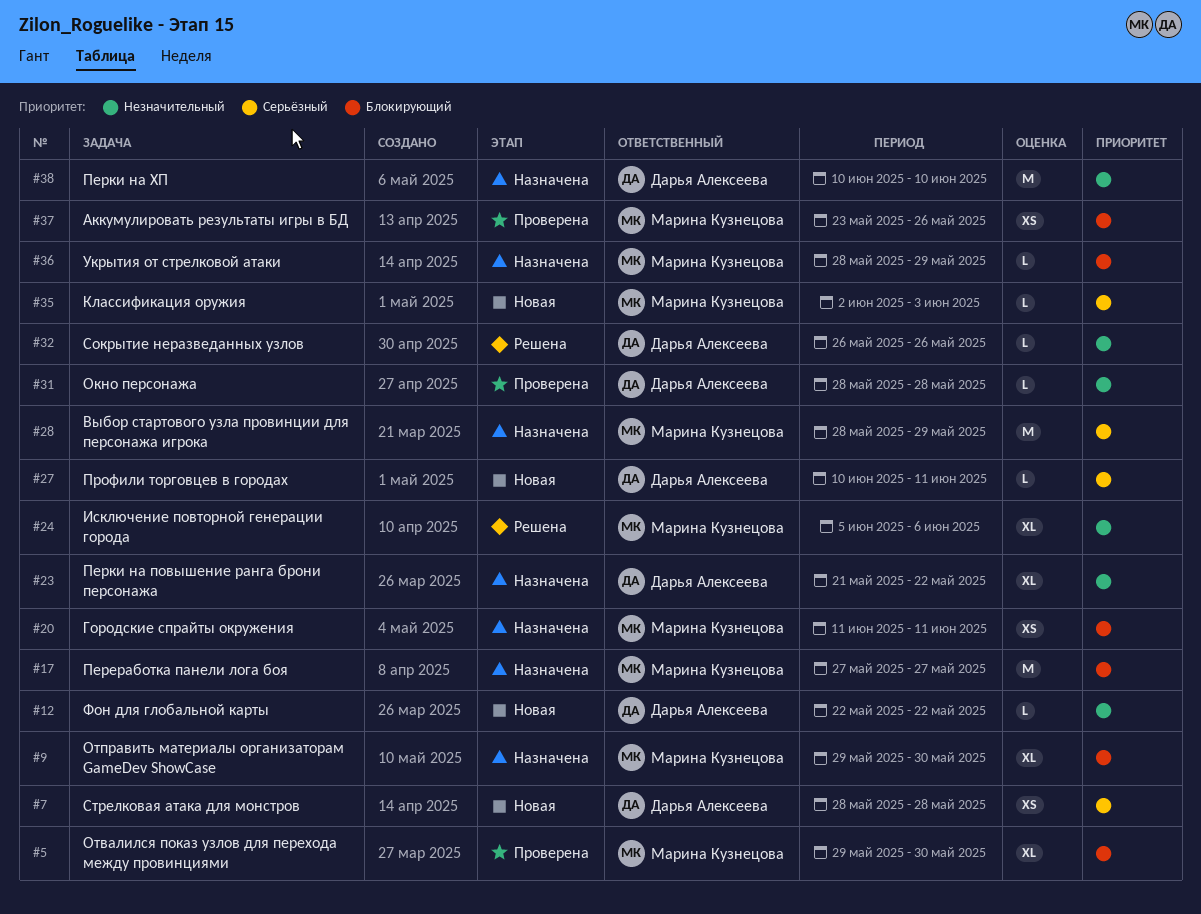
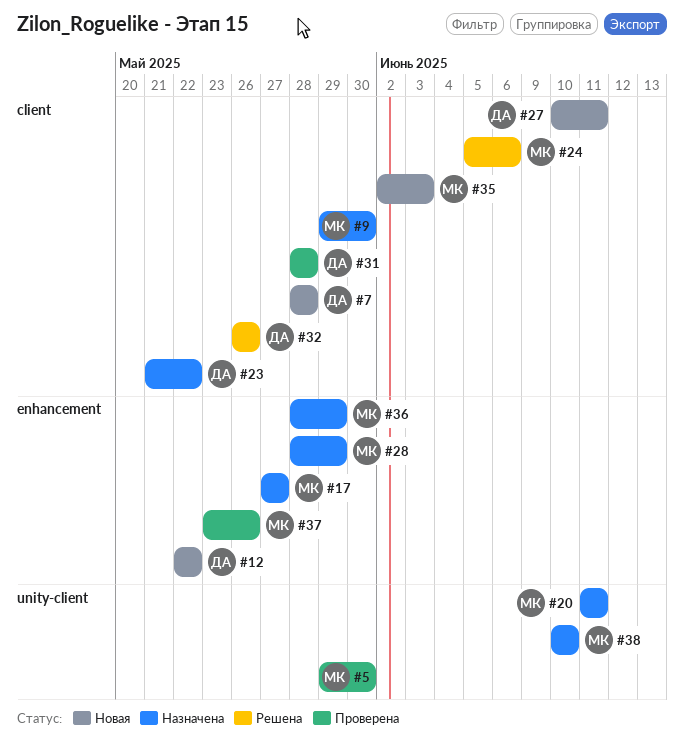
#38, owner: Дарья Алексеева -> Марина Кузнецова

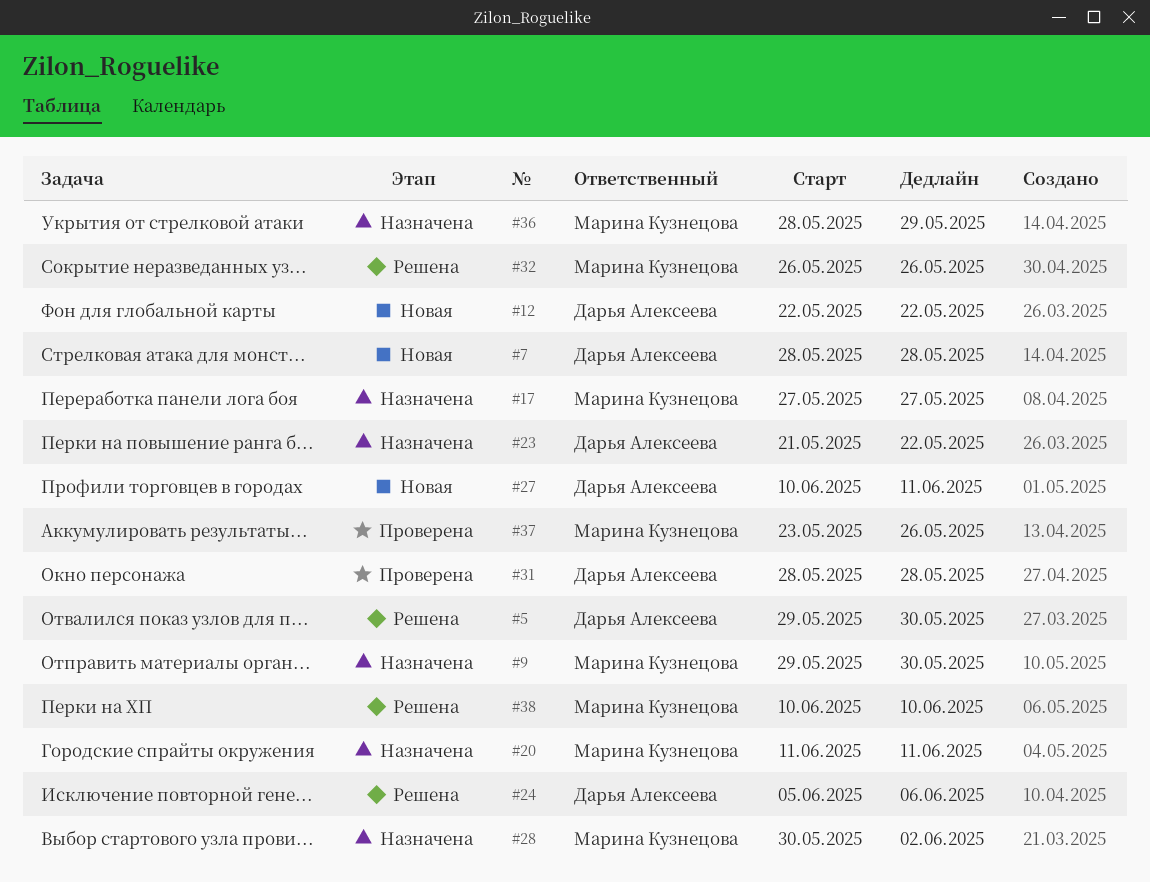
#5, status: Проверена -> Решена
#5, owner: Марина Кузнецова -> Дарья Алексеева
#24, owner: Марина Кузнецова -> Дарья Алексеева
#28, start: May 28 -> May 30
#28, due: May 29 -> Jun 2
#32, owner: Дарья Алексеева -> Марина Кузнецова
#35: present -> none
#38, status: Назначена -> Решена

